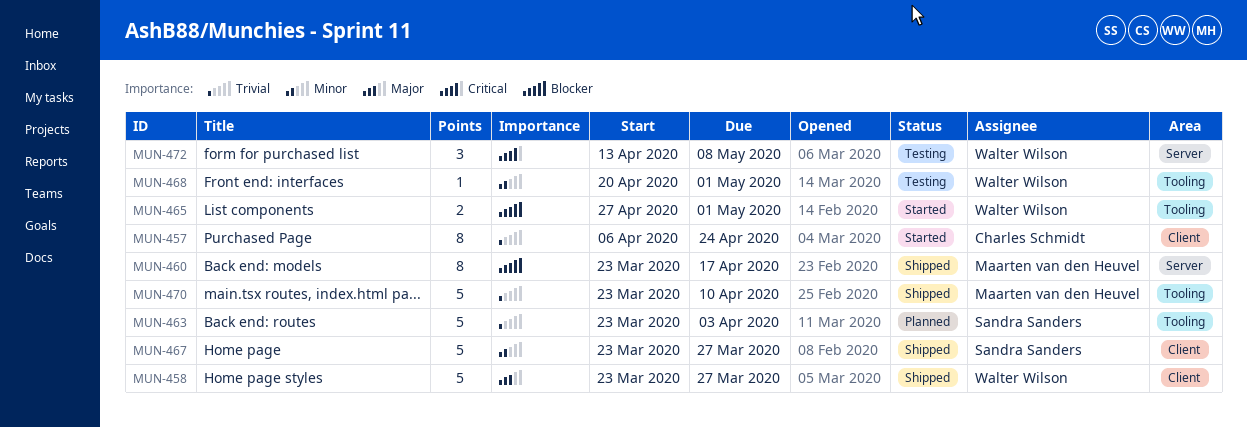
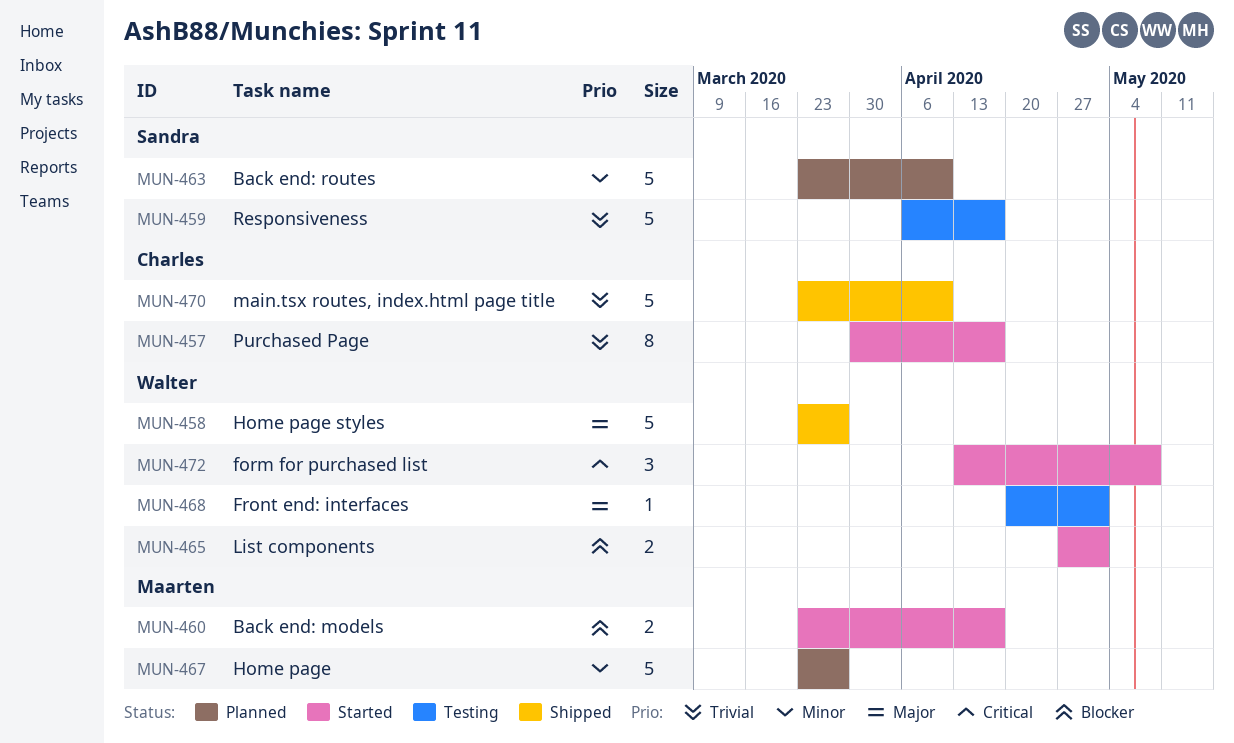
MUN-457, start: Apr 6 -> Mar 30
MUN-457, due: Apr 24 -> Apr 17
MUN-459: none -> present
MUN-460, status: Shipped -> Started
MUN-460, estimate: 8 -> 2
MUN-463, priority: Trivial -> Minor
MUN-463, due: Apr 3 -> Apr 10
MUN-467, status: Shipped -> Planned
MUN-467, owner: Sandra Sanders -> Maarten van den Heuvel
MUN-468, priority: Minor -> Major
MUN-470, owner: Maarten van den Heuvel -> Charles Schmidt
MUN-472, status: Testing -> Started

